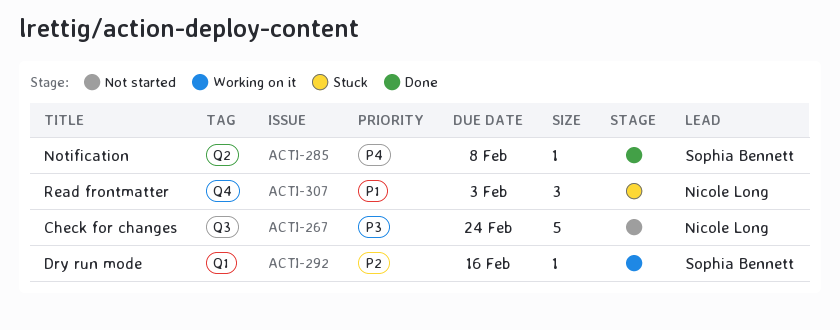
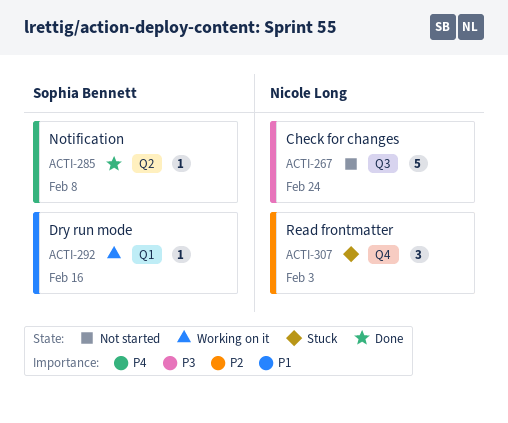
ACTI-292, priority: P2 -> P1
ACTI-307, priority: P1 -> P2

